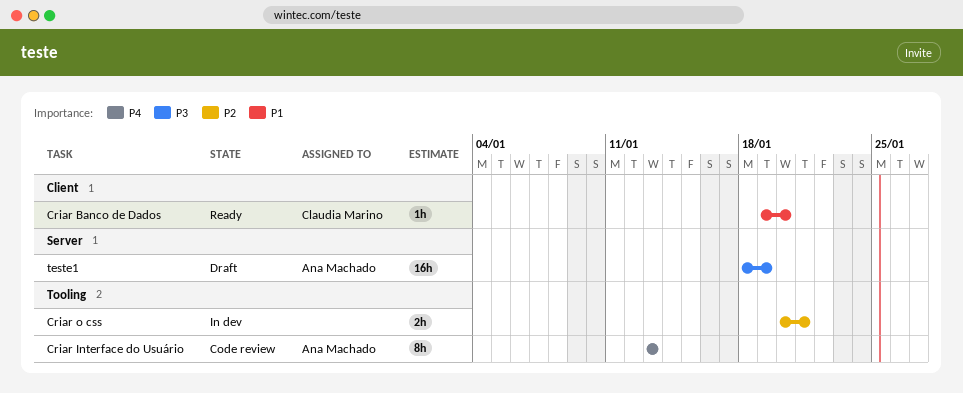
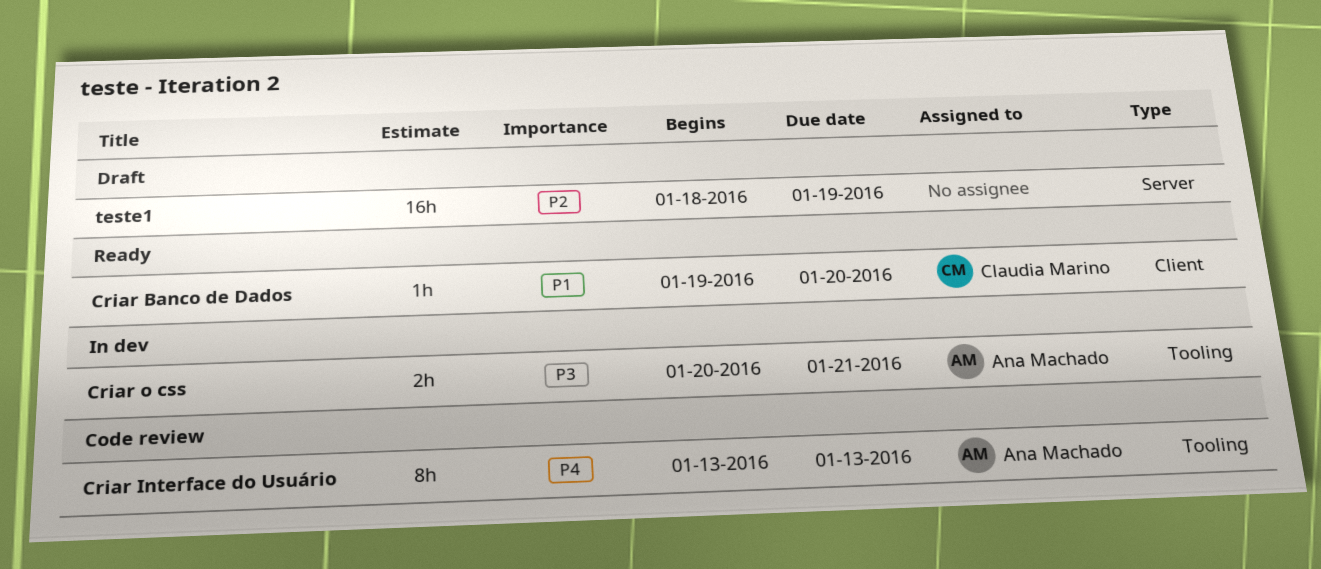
Criar o css, owner: none -> Ana Machado
Criar o css, priority: P2 -> P3
teste1, owner: Ana Machado -> none
teste1, priority: P3 -> P2

